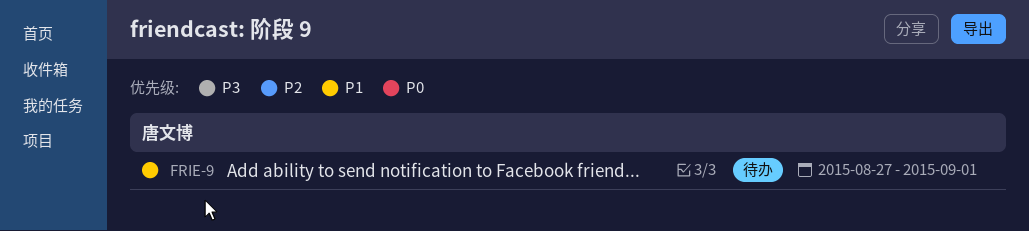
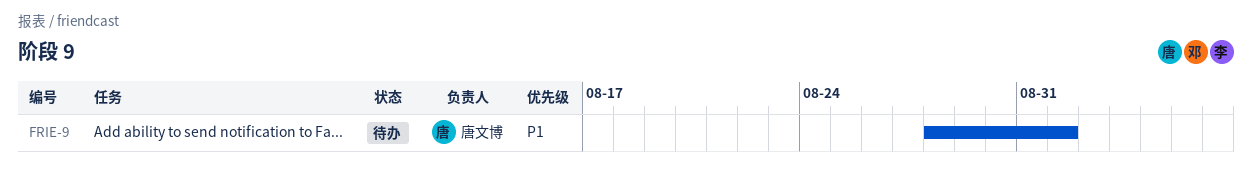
FRIE-9, start: Aug 27 -> Aug 28

